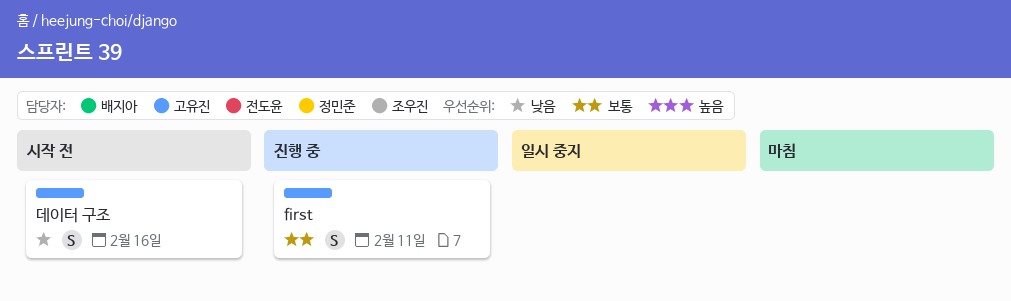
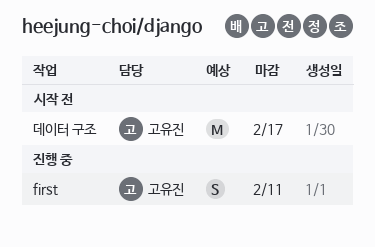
데이터 구조, estimate: S -> M
데이터 구조, due: Feb 16 -> Feb 17

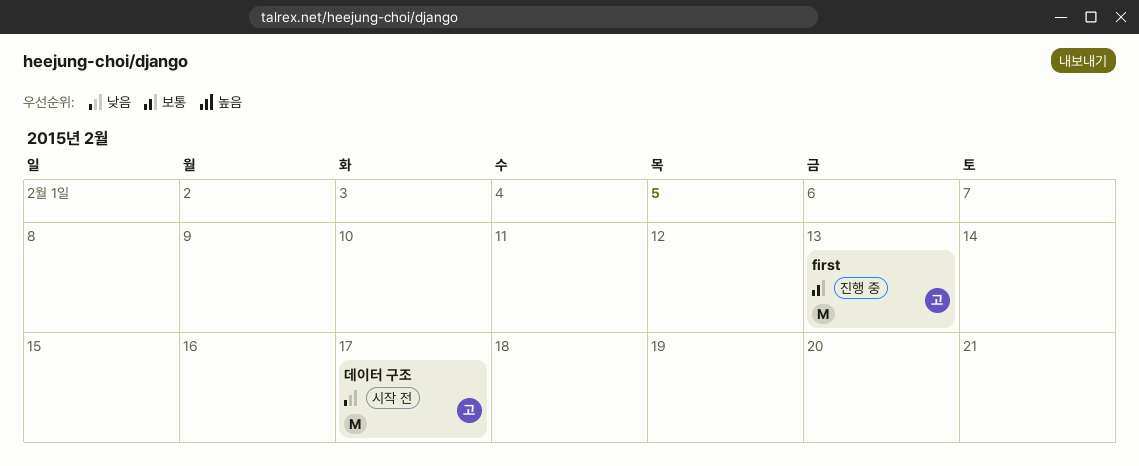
first, estimate: S -> M
first, due: Feb 11 -> Feb 13

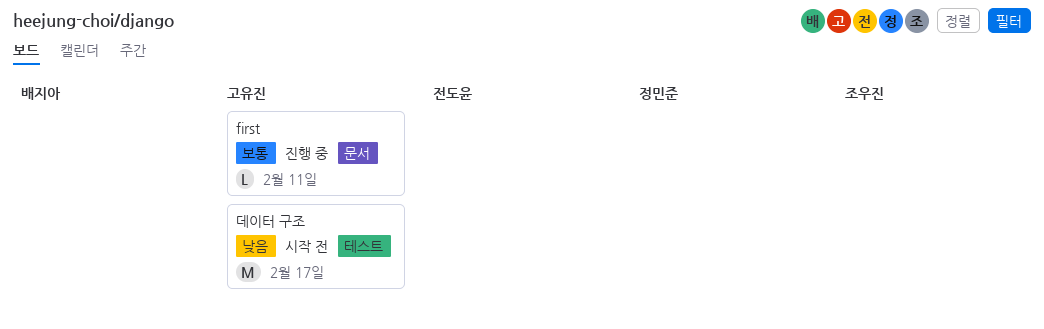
first, estimate: M -> L
first, due: Feb 13 -> Feb 11

